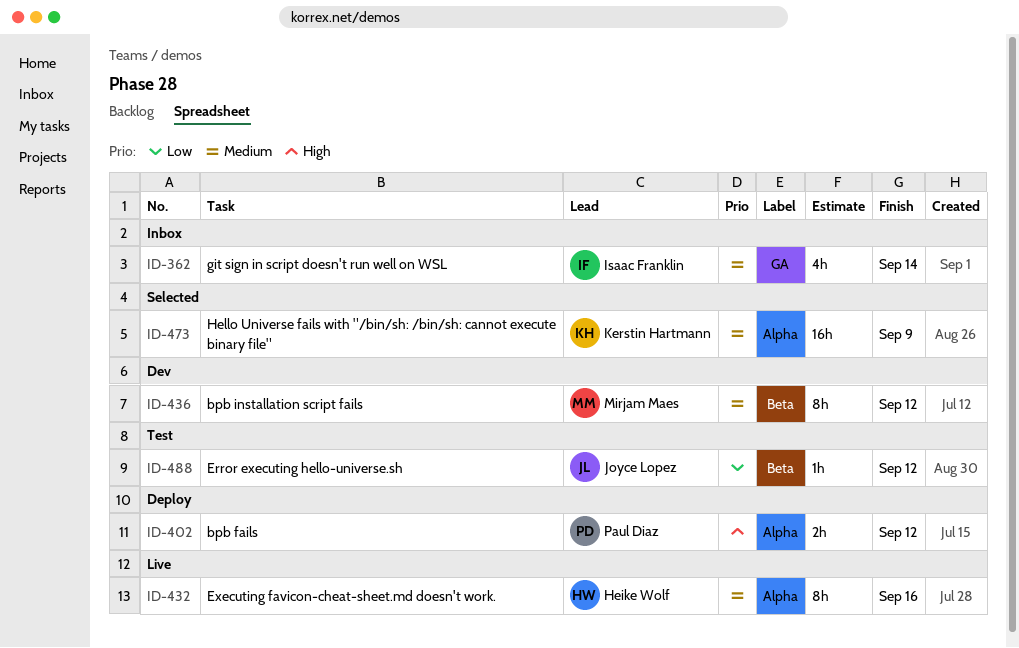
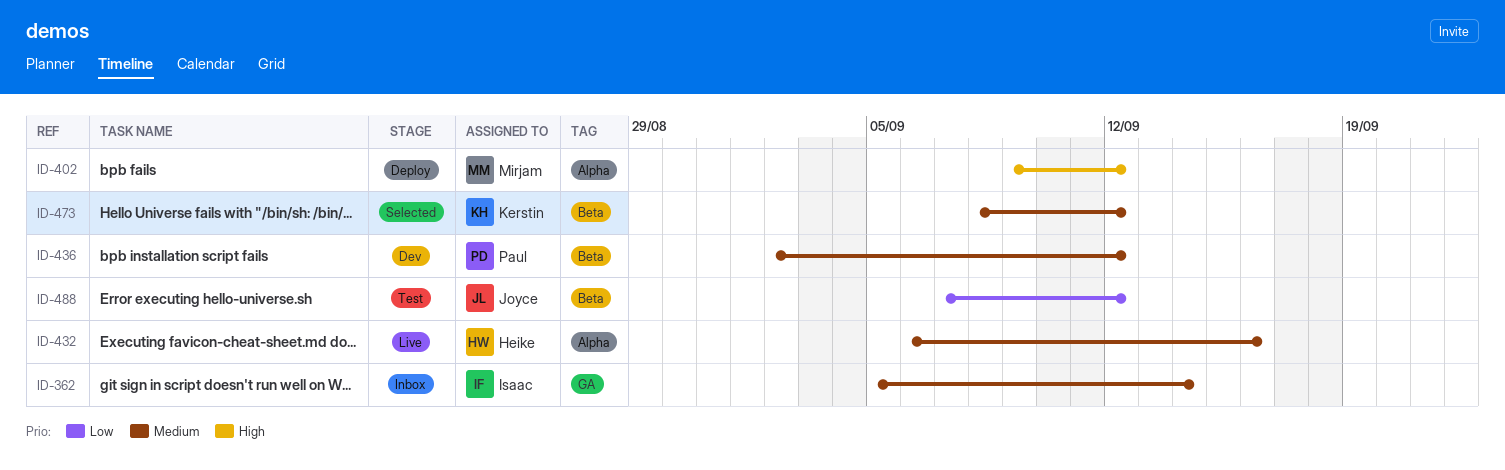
ID-402, owner: Paul Diaz -> Mirjam Maes
ID-436, owner: Mirjam Maes -> Paul Diaz
ID-473, label: Alpha -> Beta
ID-473, due: Sep 9 -> Sep 12

